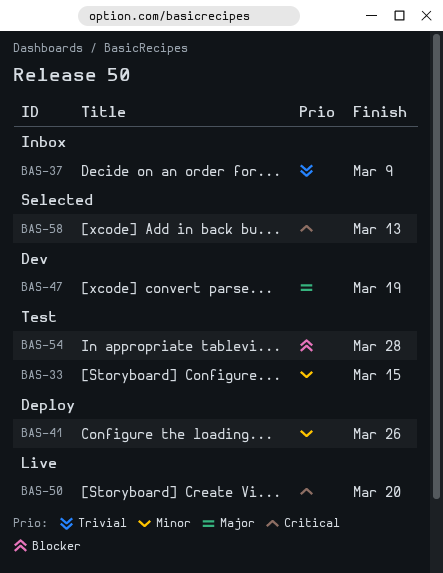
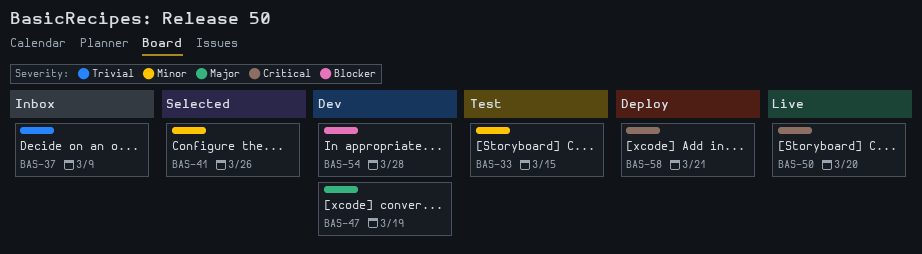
BAS-41, status: Deploy -> Selected
BAS-54, status: Test -> Dev
BAS-58, status: Selected -> Deploy
BAS-58, due: Mar 13 -> Mar 21

